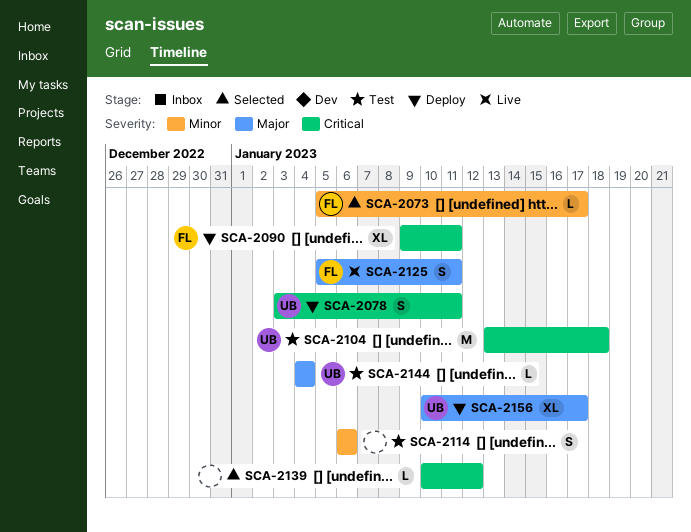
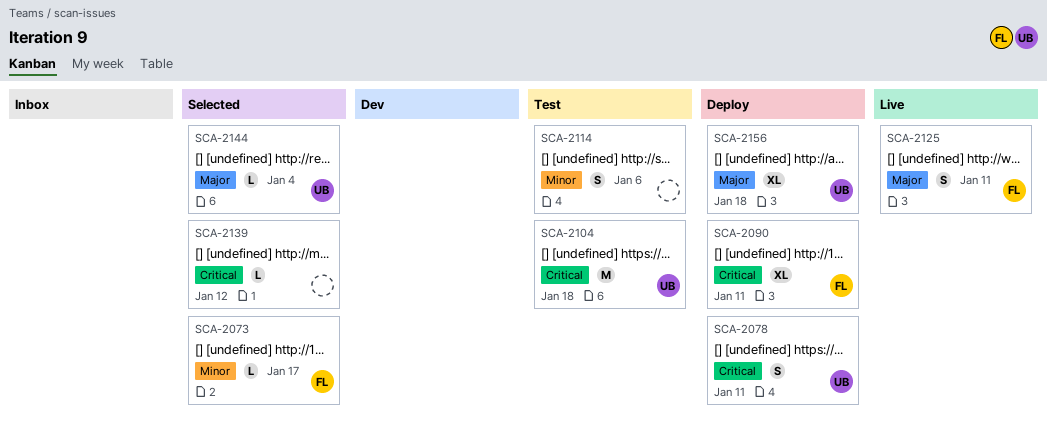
SCA-2144, status: Test -> Selected
SCA-2156, due: Jan 17 -> Jan 18

